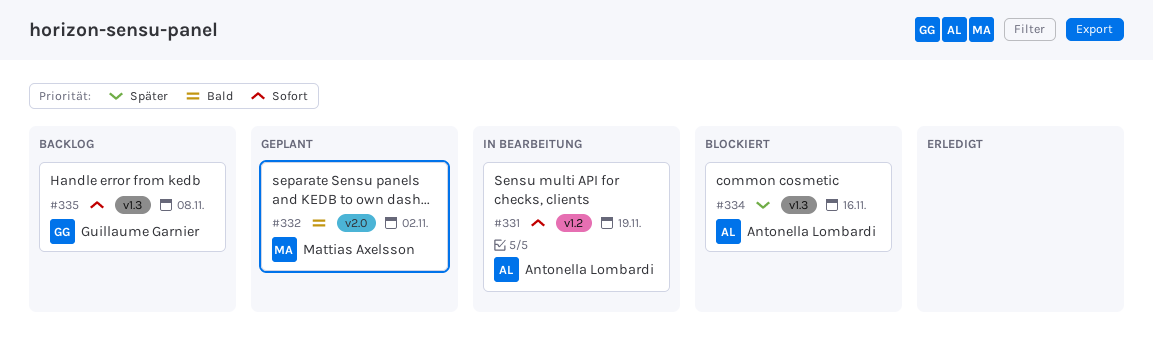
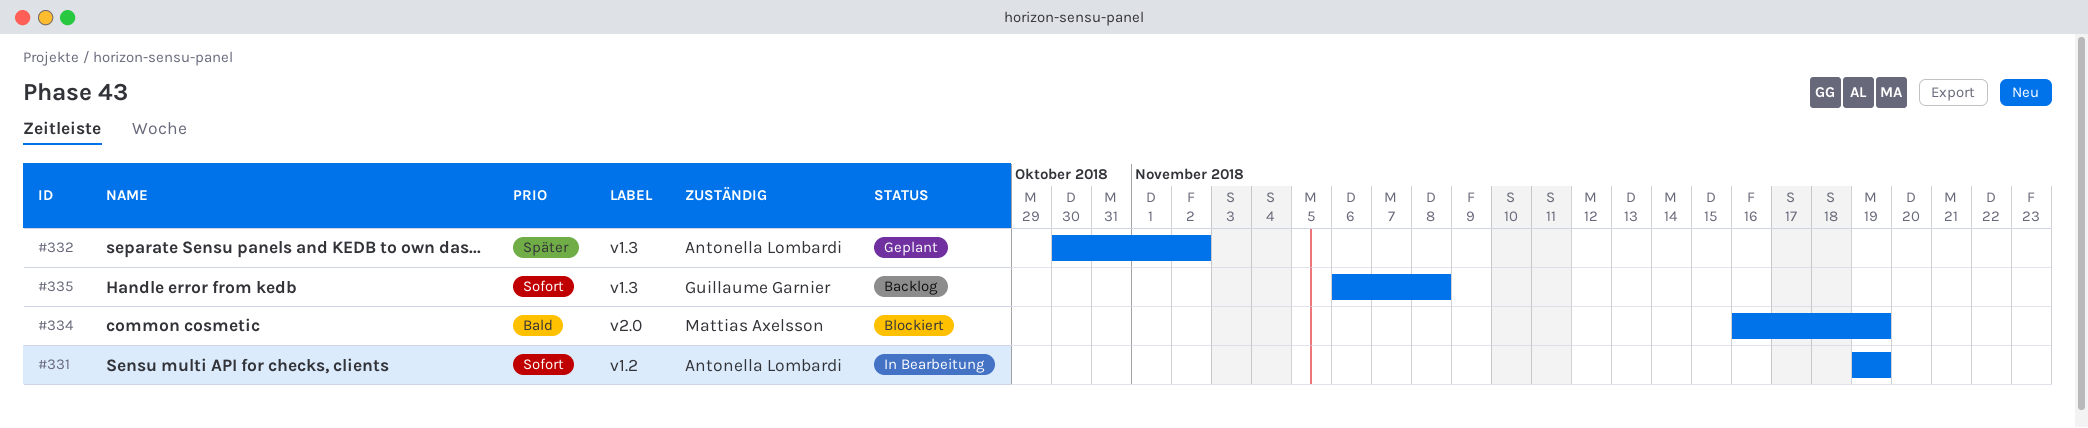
#332, owner: Mattias Axelsson -> Antonella Lombardi
#332, priority: Bald -> Später
#332, label: v2.0 -> v1.3
#334, owner: Antonella Lombardi -> Mattias Axelsson
#334, priority: Später -> Bald
#334, label: v1.3 -> v2.0
#334, due: Nov 16 -> Nov 19

